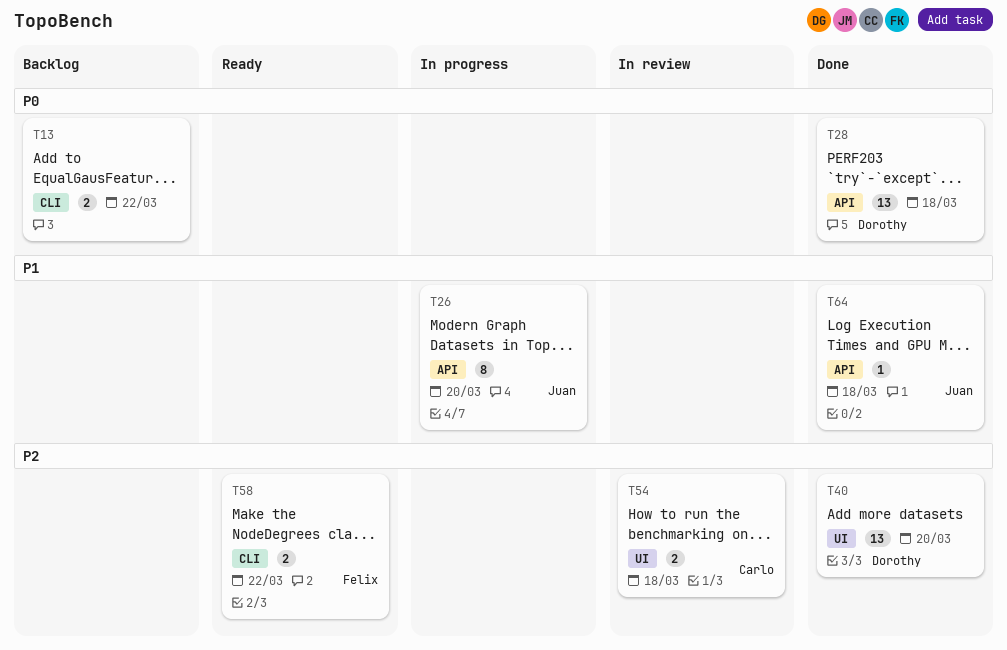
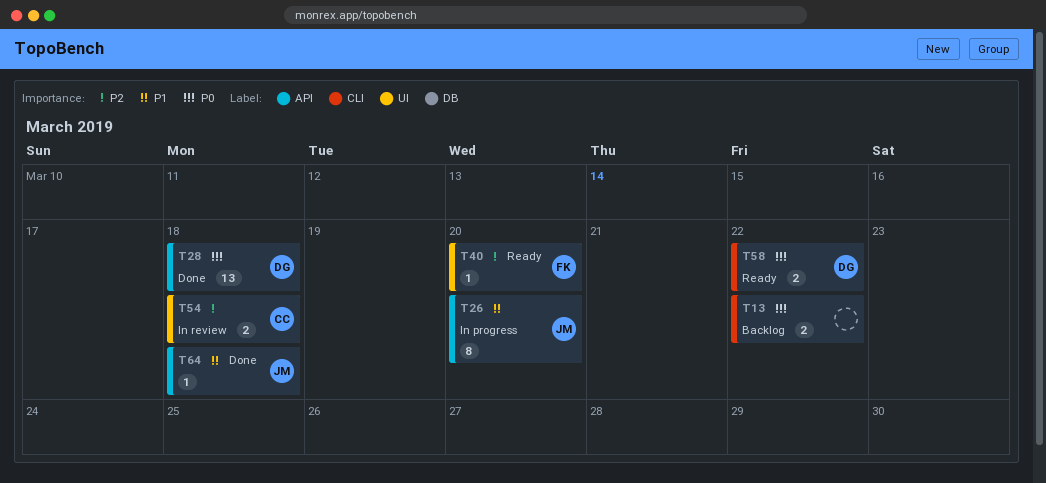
T40, status: Done -> Ready
T40, owner: Dorothy -> Felix
T40, estimate: 13 -> 1
T58, owner: Felix -> Dorothy
T58, priority: P2 -> P0

